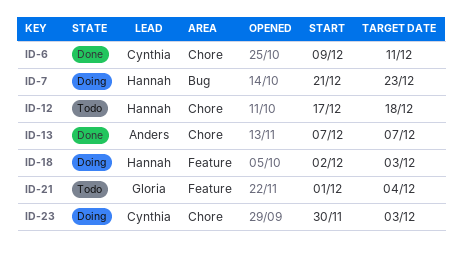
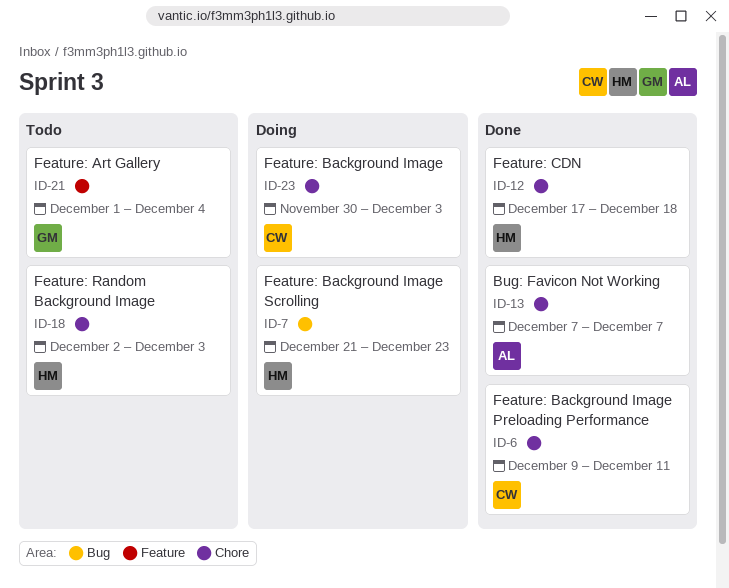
ID-12, status: Todo -> Done
ID-18, status: Doing -> Todo
ID-18, label: Feature -> Chore

